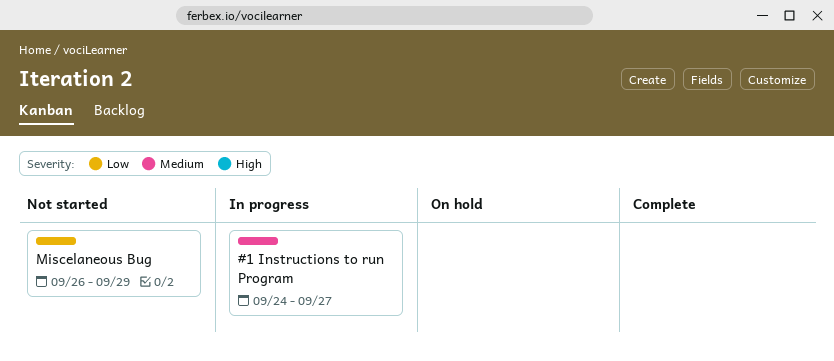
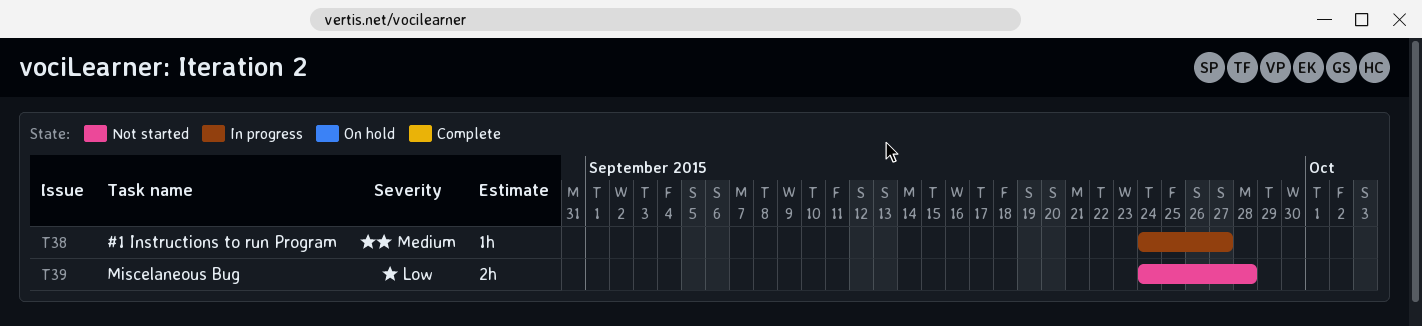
Miscelaneous Bug, start: Sep 26 -> Sep 24
Miscelaneous Bug, due: Sep 29 -> Sep 28

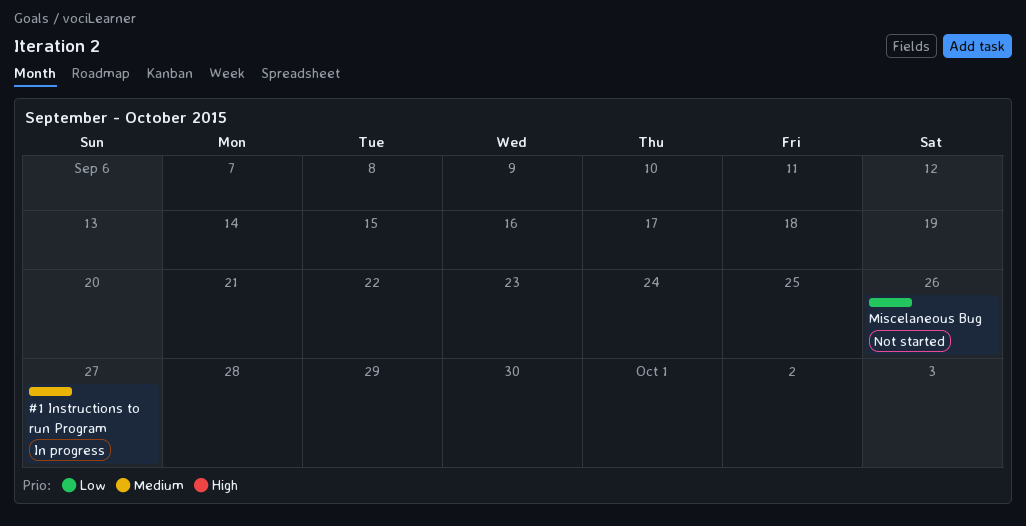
Miscelaneous Bug, due: Sep 28 -> Sep 26

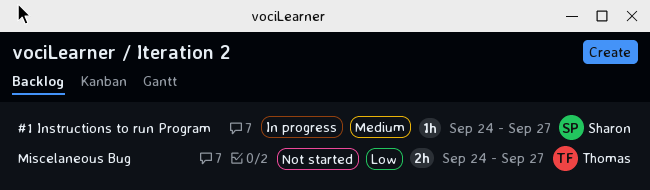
Miscelaneous Bug, due: Sep 26 -> Sep 27

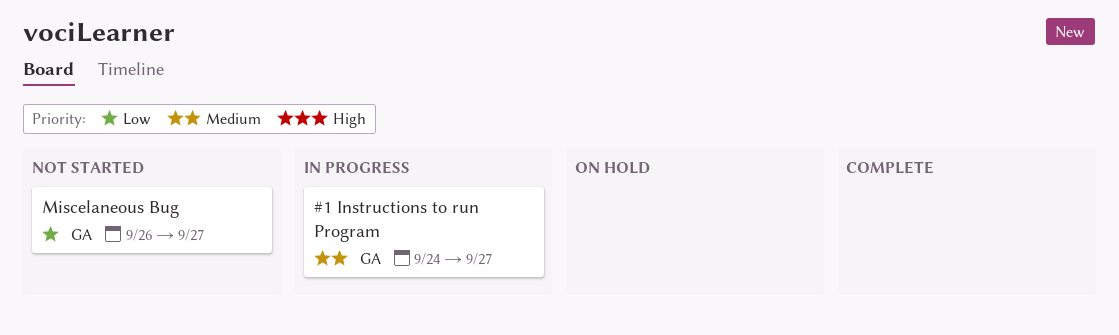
Miscelaneous Bug, start: Sep 24 -> Sep 26

